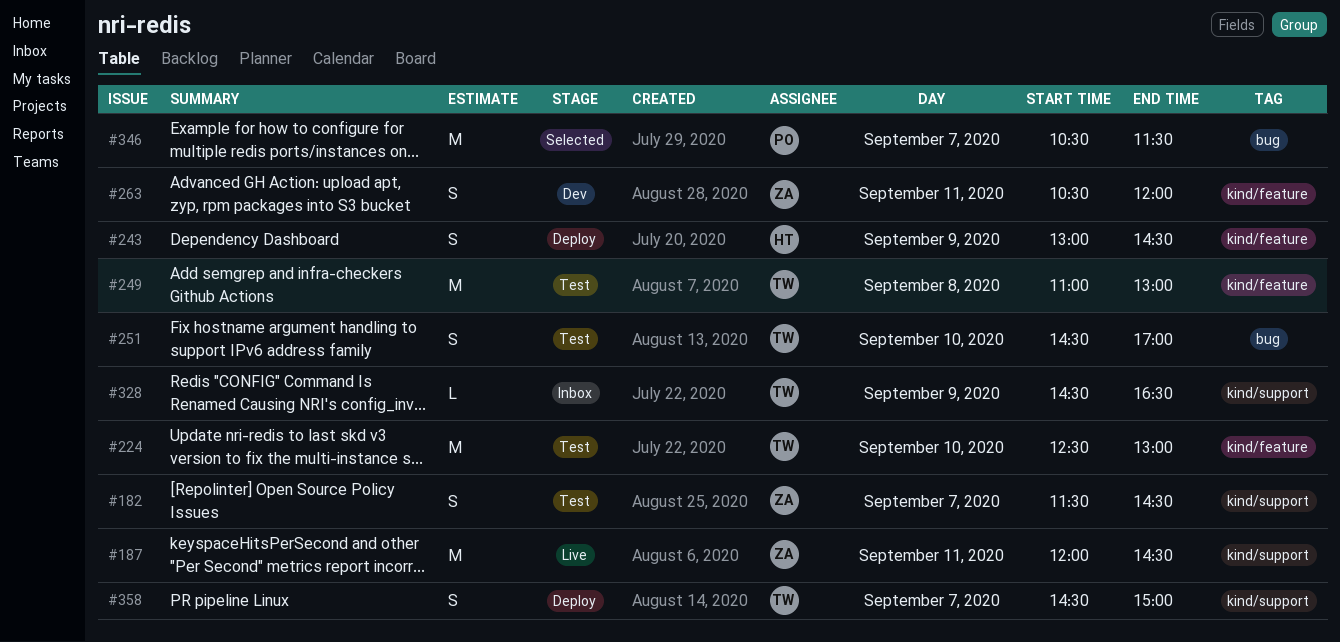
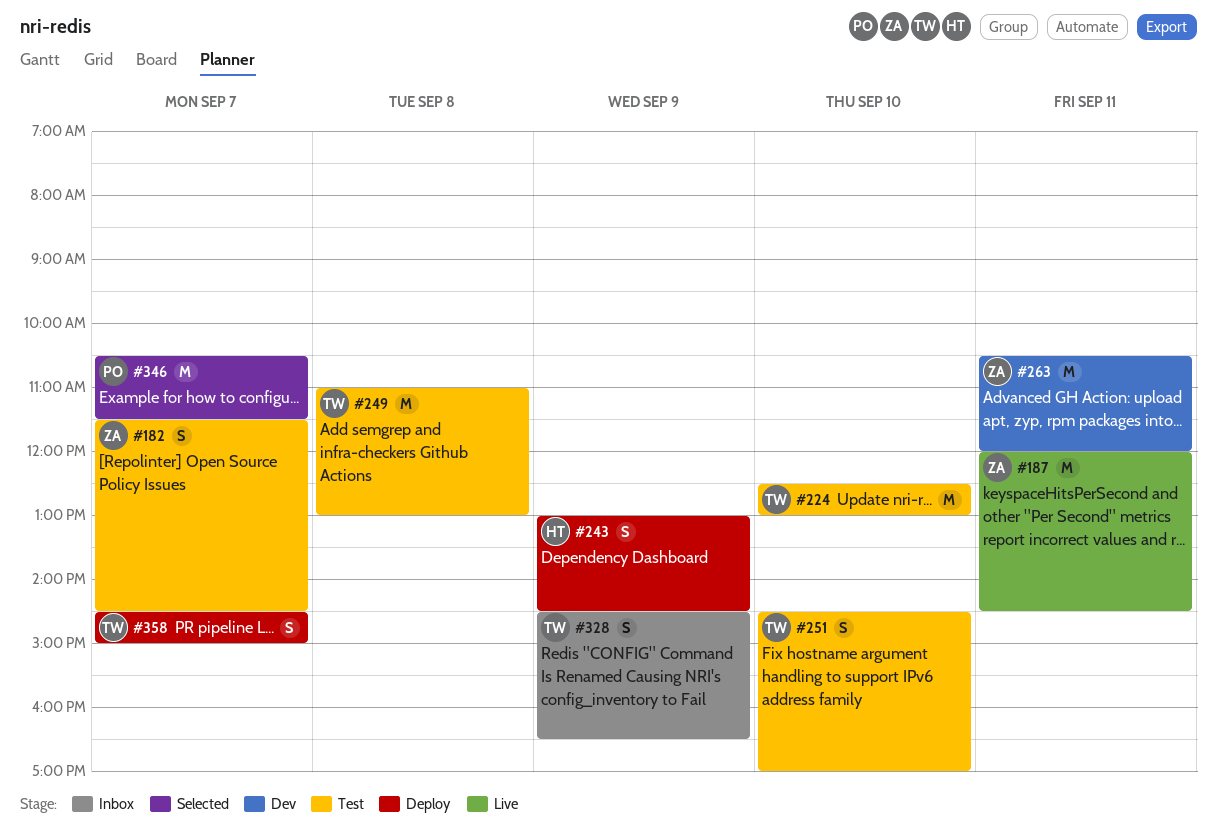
#263, estimate: S -> M
#328, estimate: L -> S

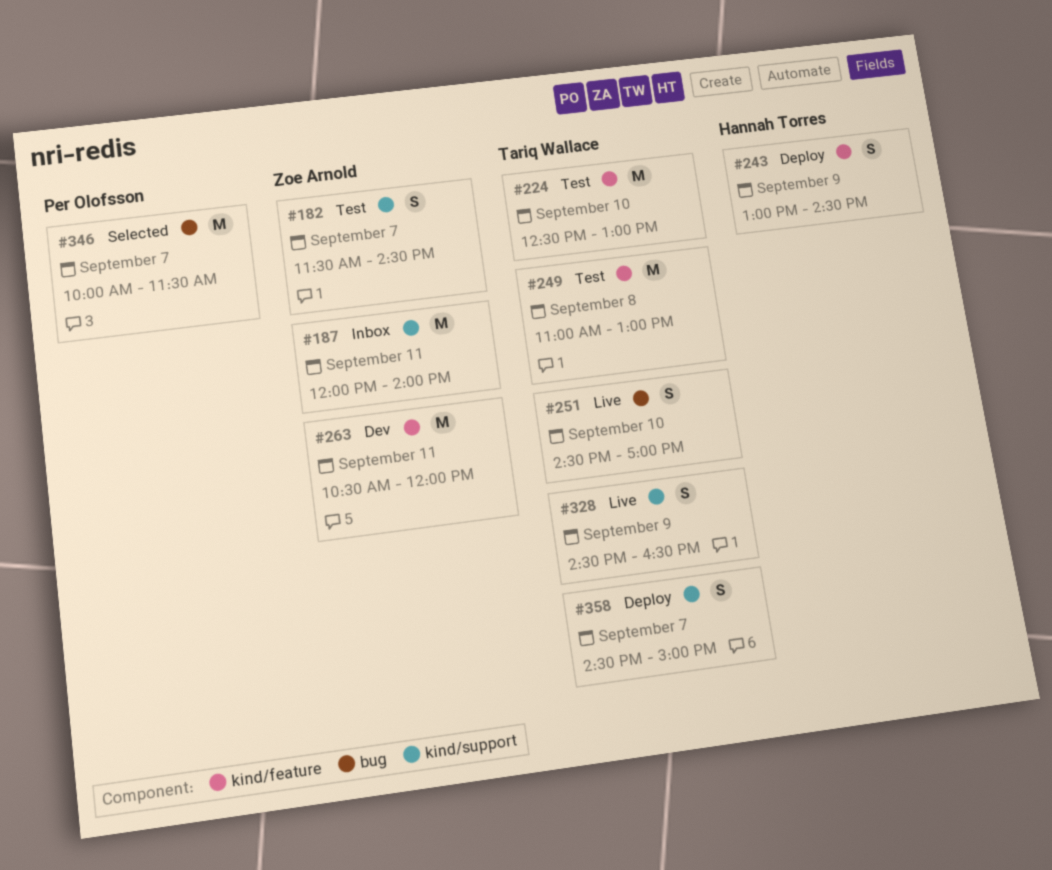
#187, status: Live -> Inbox
#187, ends: 14:30 -> 14:00
#251, status: Test -> Live
#328, status: Inbox -> Live
#346, begins: 10:30 -> 10:00

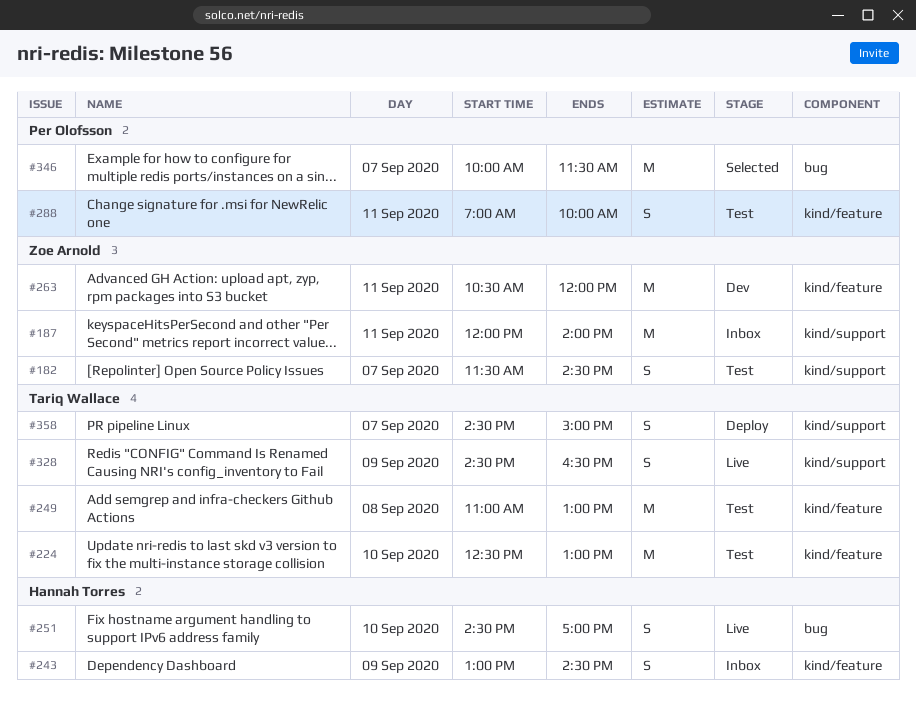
#243, status: Deploy -> Inbox
#251, owner: Tariq Wallace -> Hannah Torres
#288: none -> present

